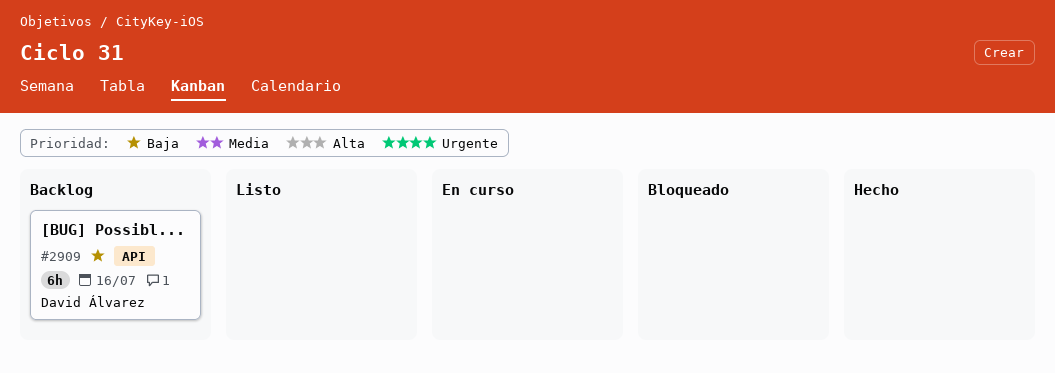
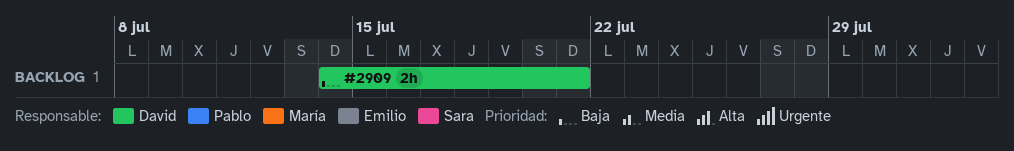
#2909, estimate: 6h -> 2h
#2909, due: Jul 16 -> Jul 21

